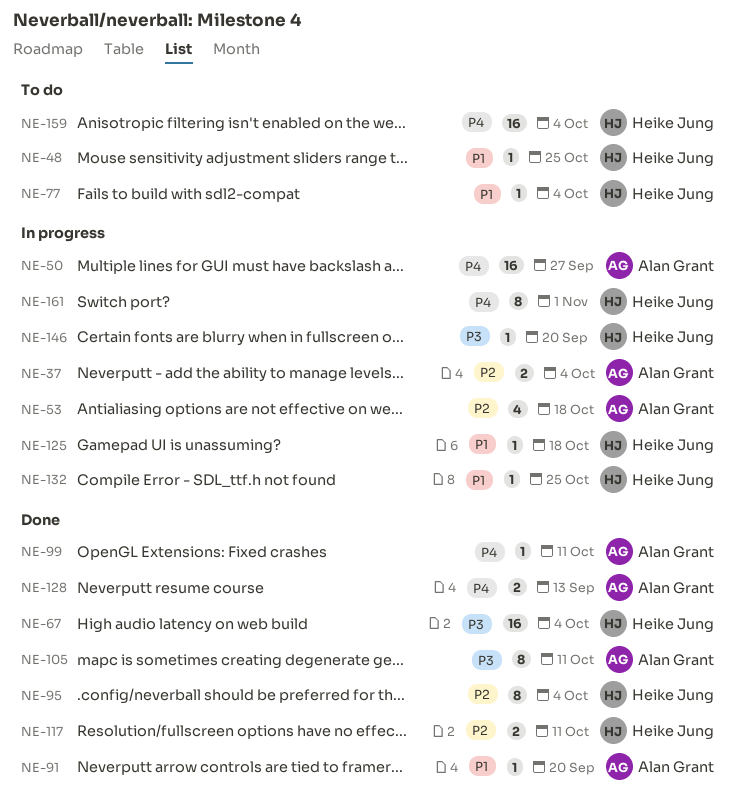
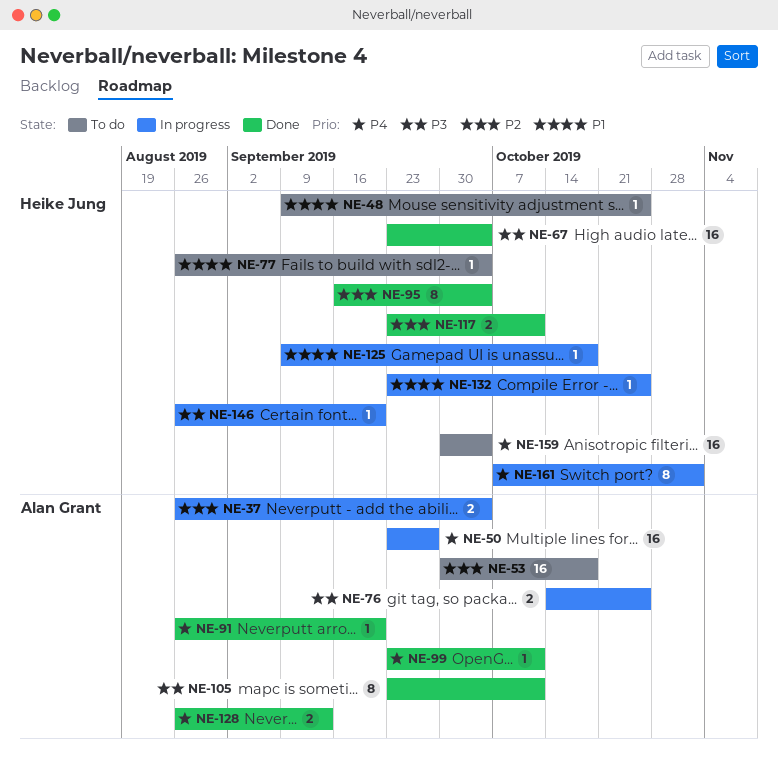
NE-53, status: In progress -> To do
NE-53, estimate: 4 -> 16
NE-76: none -> present
NE-91, priority: P1 -> P4

